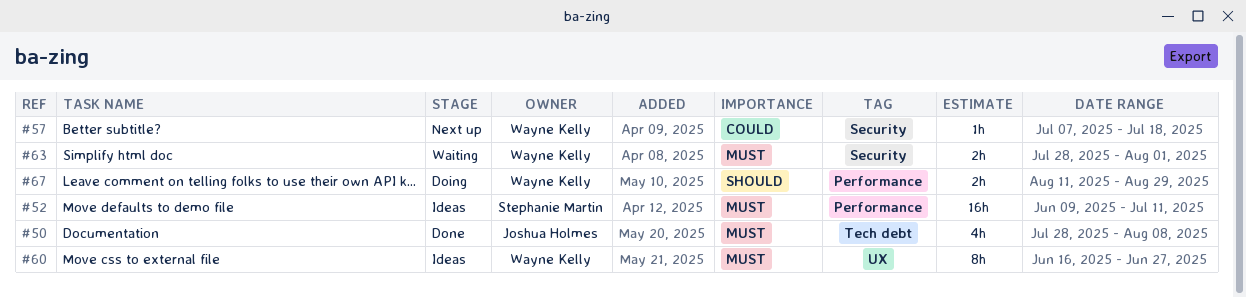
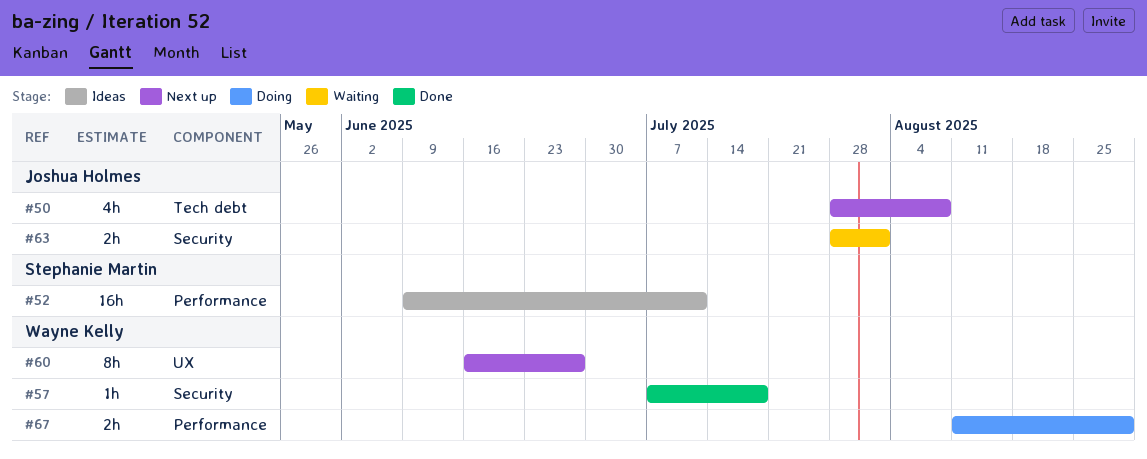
#50, status: Done -> Next up
#57, status: Next up -> Done
#60, status: Ideas -> Next up
#63, owner: Wayne Kelly -> Joshua Holmes

